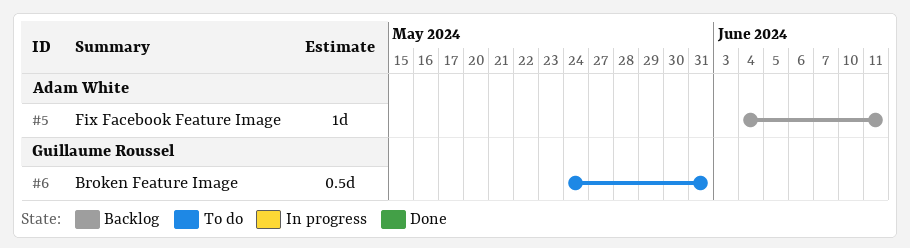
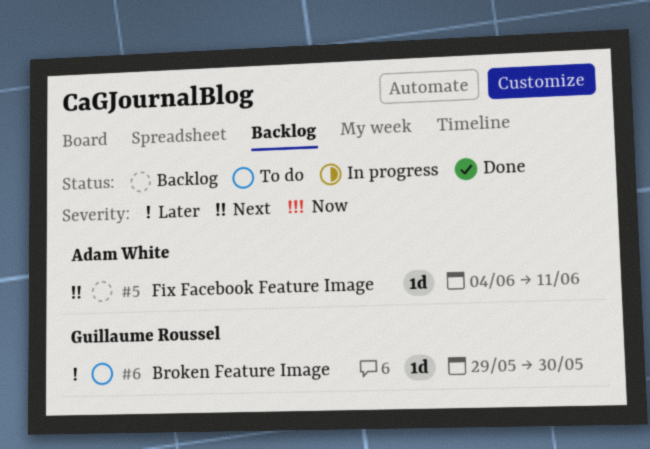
#6, estimate: 0.5d -> 1d
#6, start: May 24 -> May 29
#6, due: May 31 -> May 30

